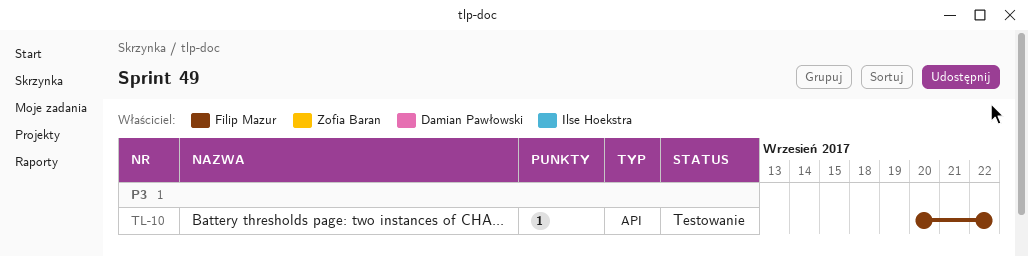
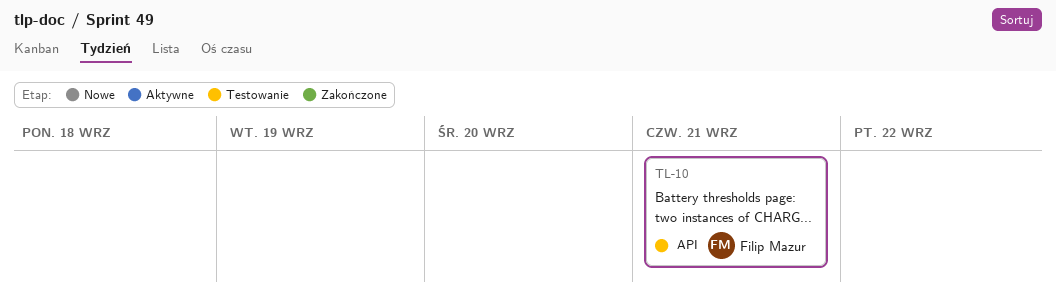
TL-10, due: Sep 22 -> Sep 21

